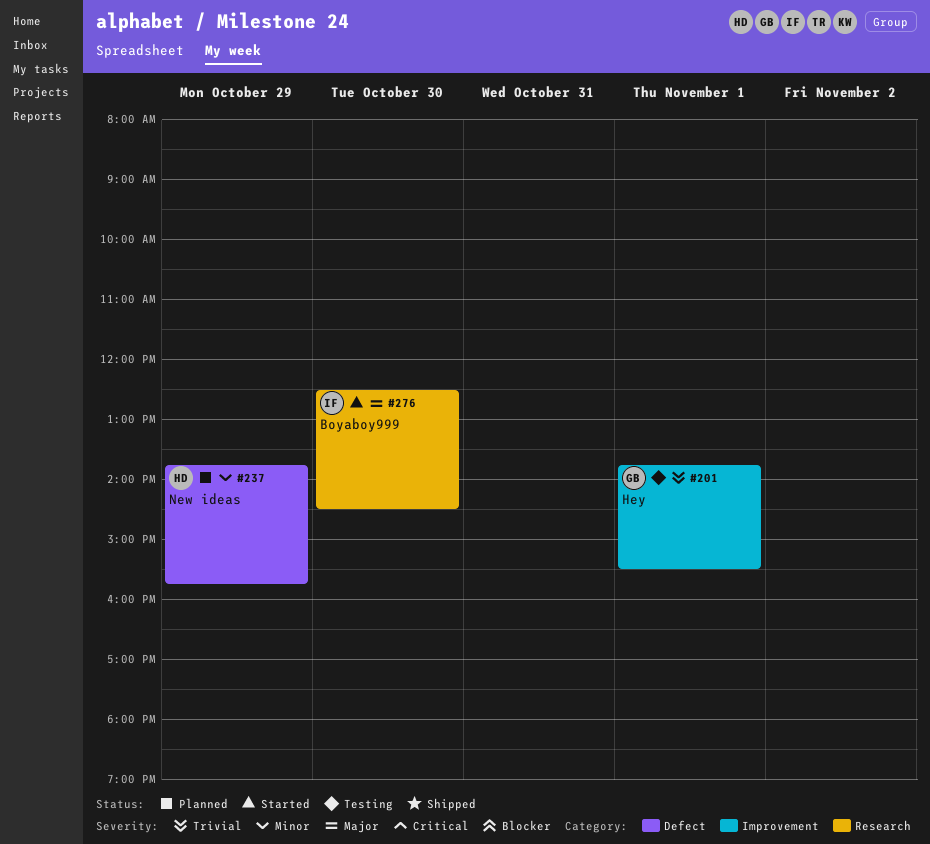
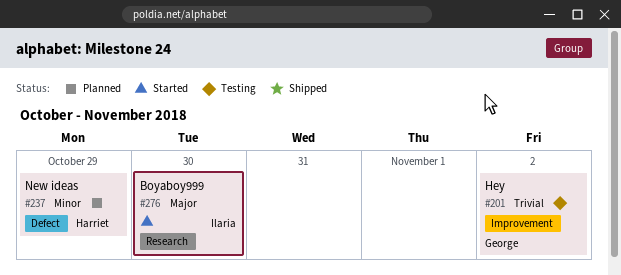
#201, day: Nov 1 -> Nov 2

